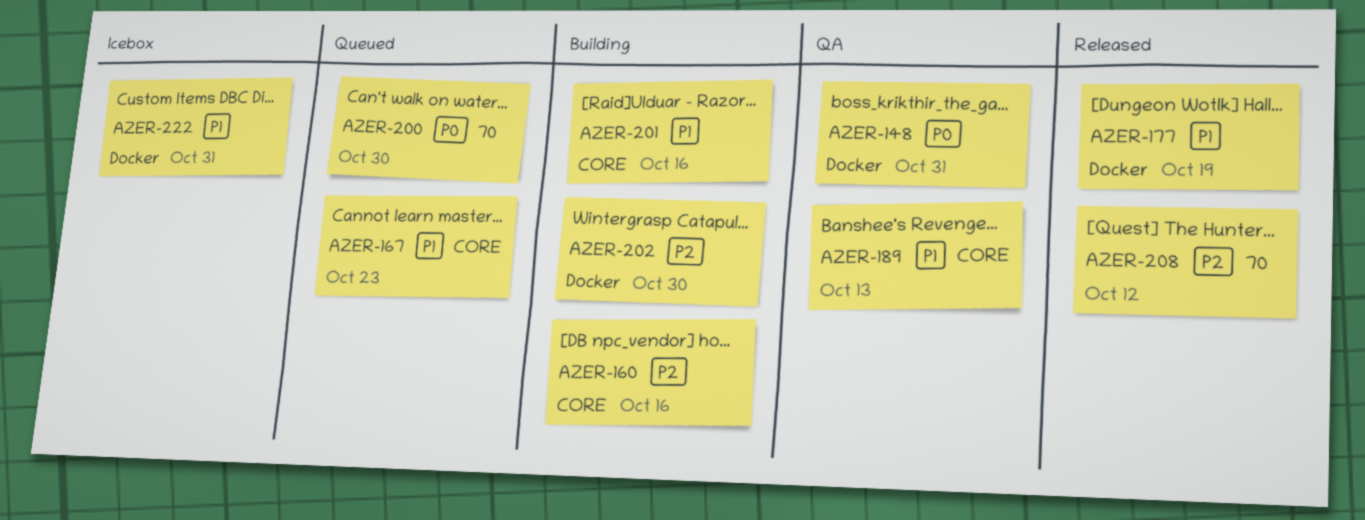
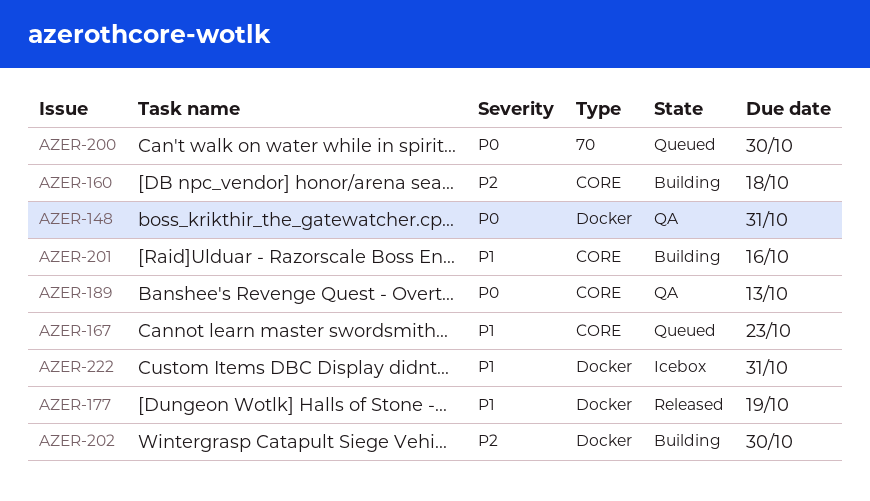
AZER-160, due: Oct 16 -> Oct 18
AZER-189, priority: P1 -> P0
AZER-208: present -> none

